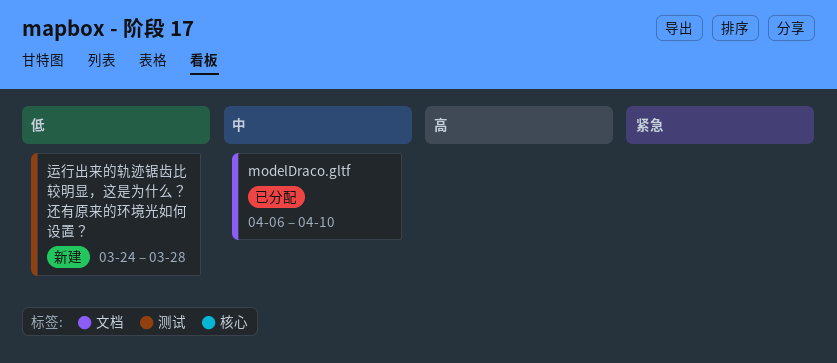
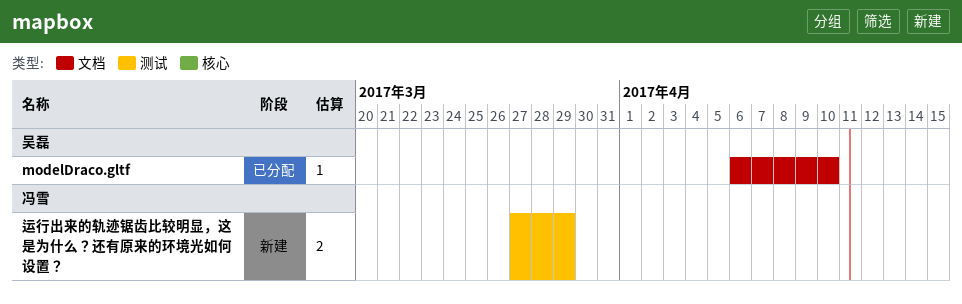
运行出来的轨迹锯齿比较明显，这是为什么？还有原来的环境光如何设置？, start: Mar 24 -> Mar 27
运行出来的轨迹锯齿比较明显，这是为什么？还有原来的环境光如何设置？, due: Mar 28 -> Mar 29

